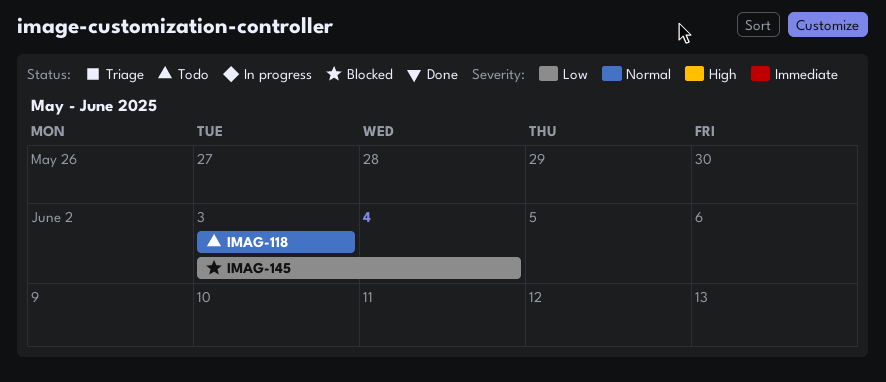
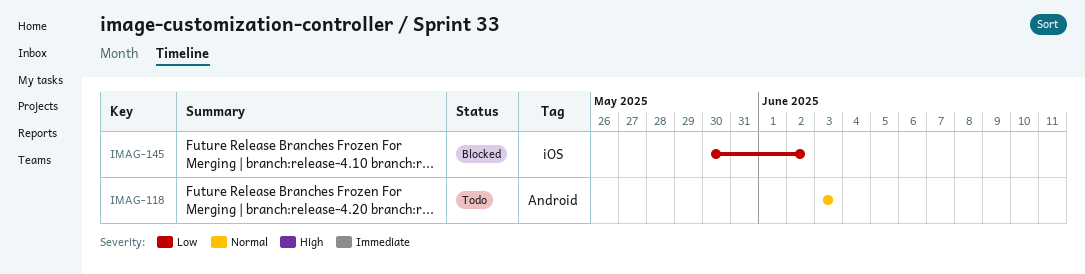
IMAG-145, start: Jun 3 -> May 30
IMAG-145, due: Jun 4 -> Jun 2

